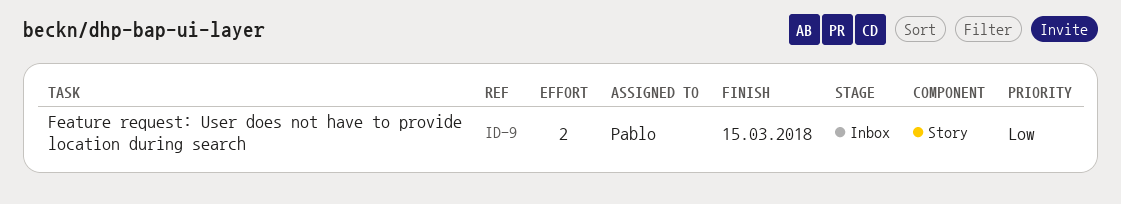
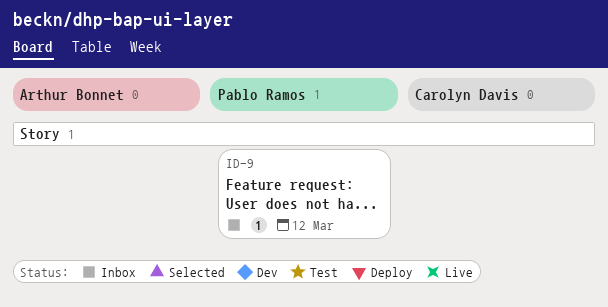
ID-9, estimate: 2 -> 1
ID-9, due: Mar 15 -> Mar 12

